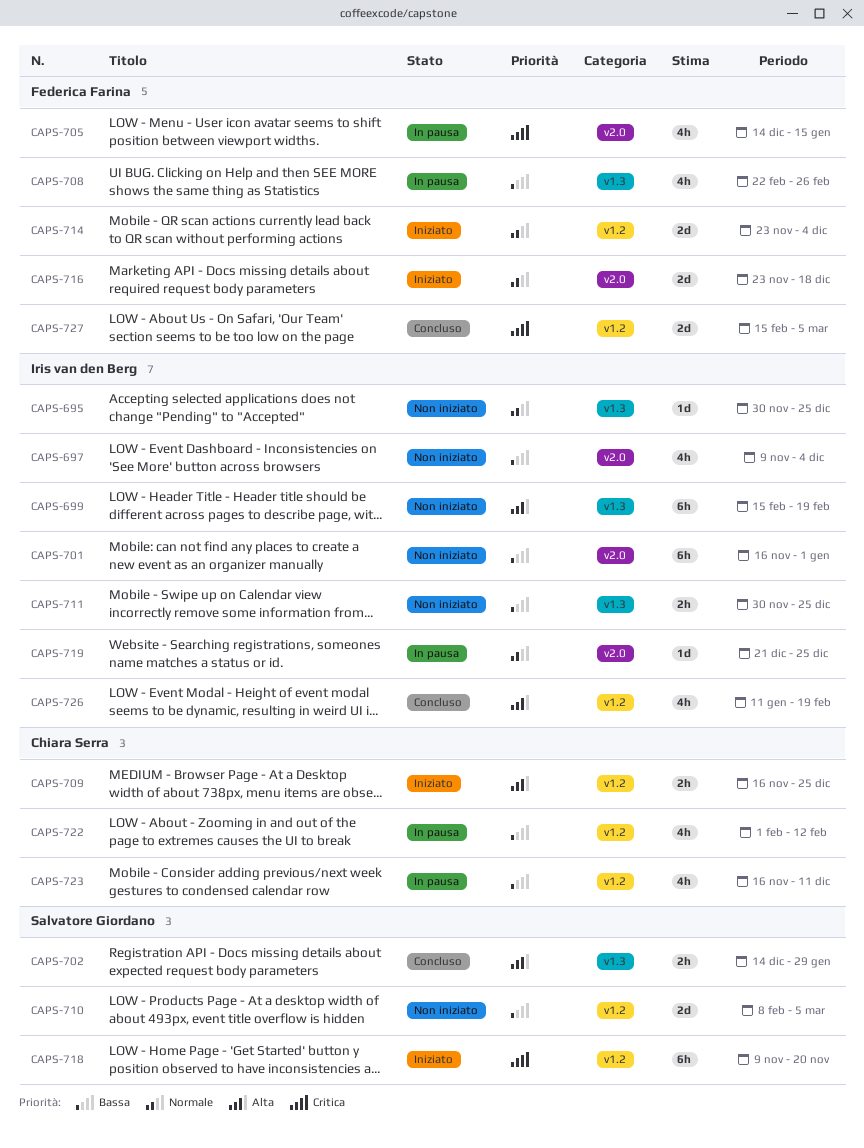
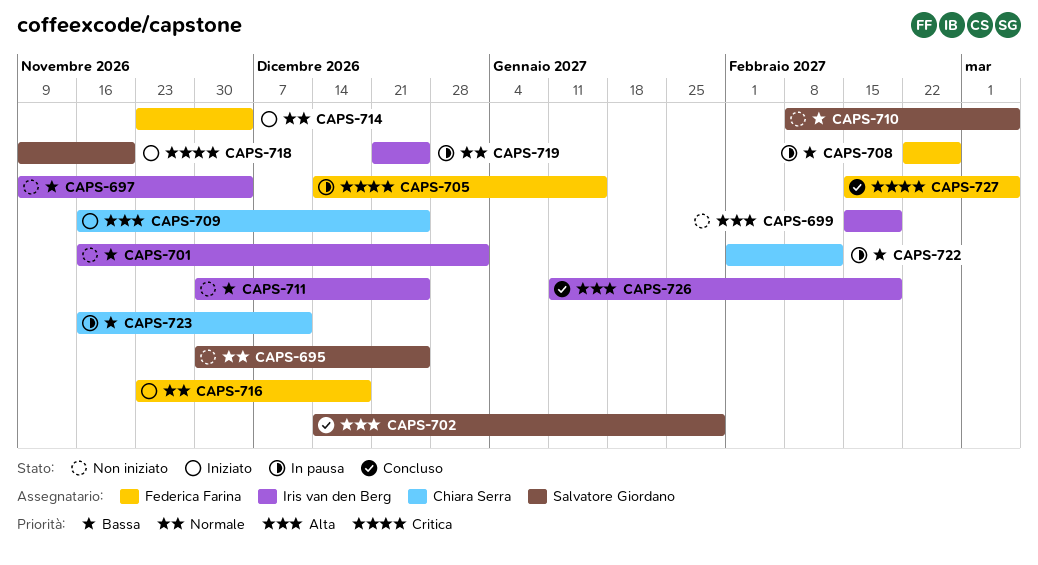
CAPS-695, owner: Iris van den Berg -> Salvatore Giordano

